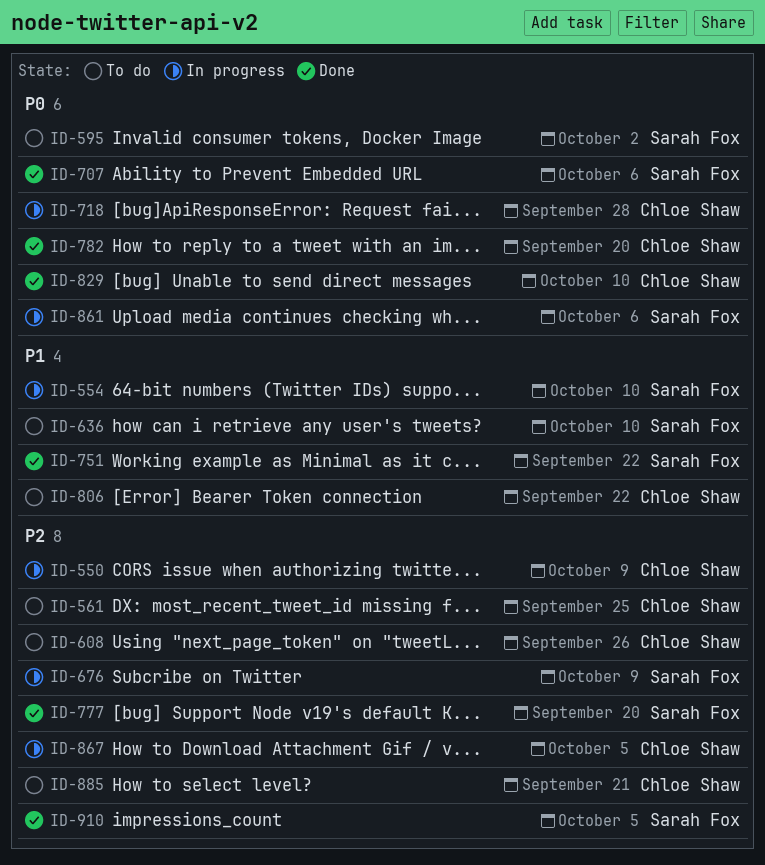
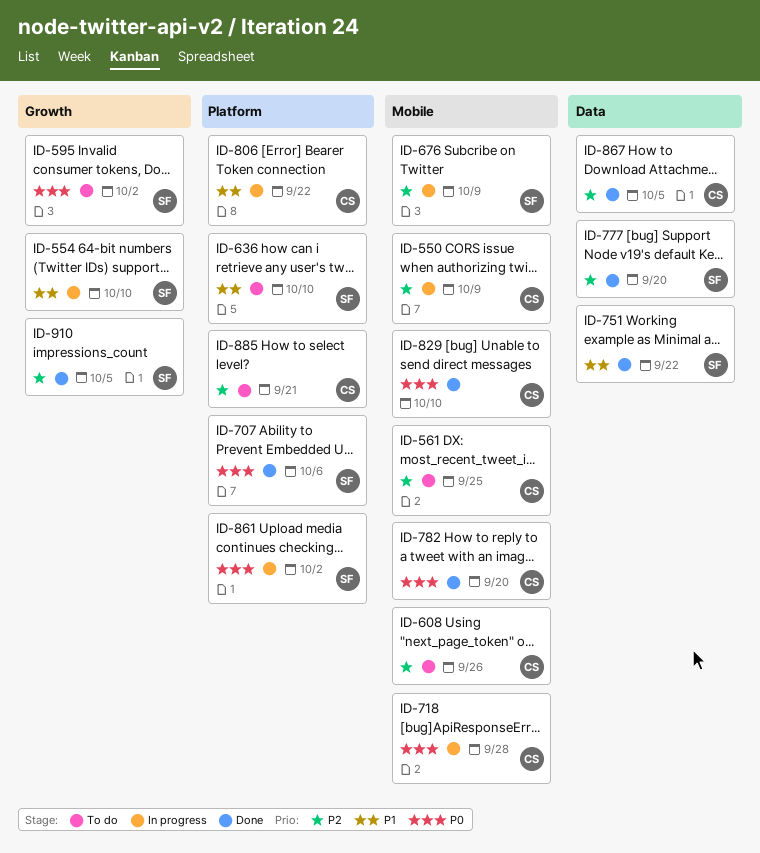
ID-806, status: To do -> In progress
ID-861, due: Oct 6 -> Oct 2
ID-867, status: In progress -> Done

